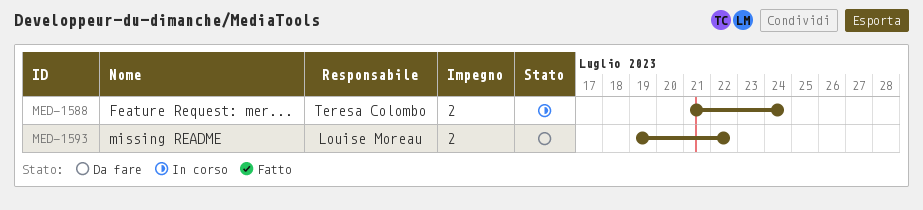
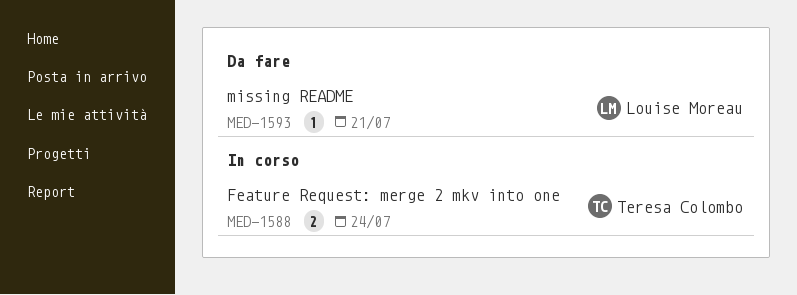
MED-1593, estimate: 2 -> 1
MED-1593, due: Jul 22 -> Jul 21

